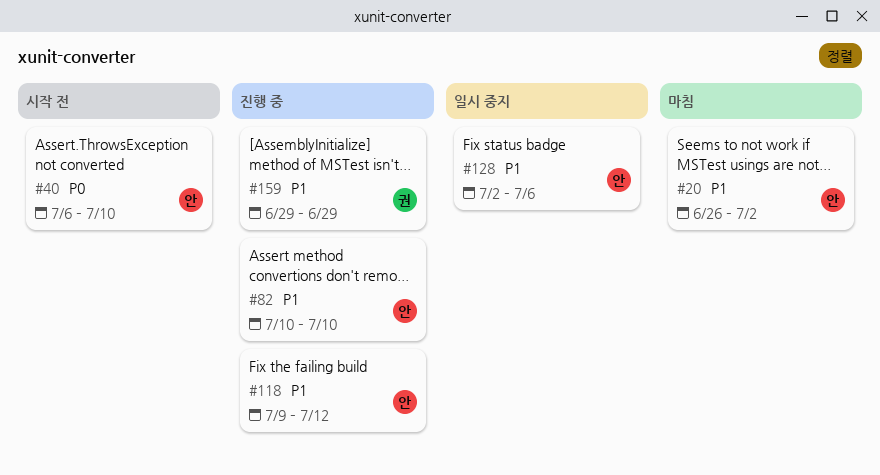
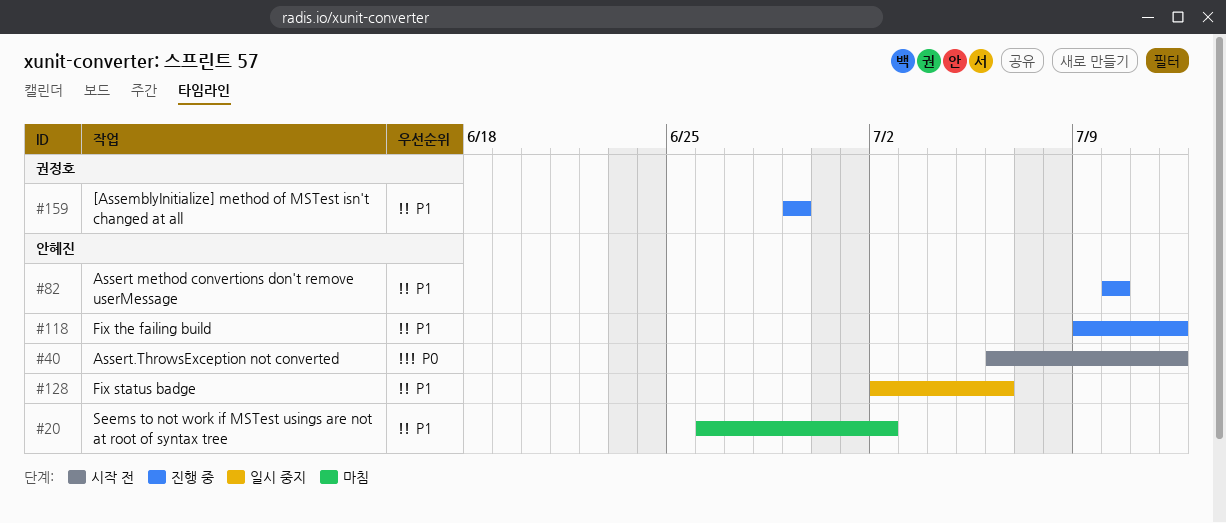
#40, due: Jul 10 -> Jul 12

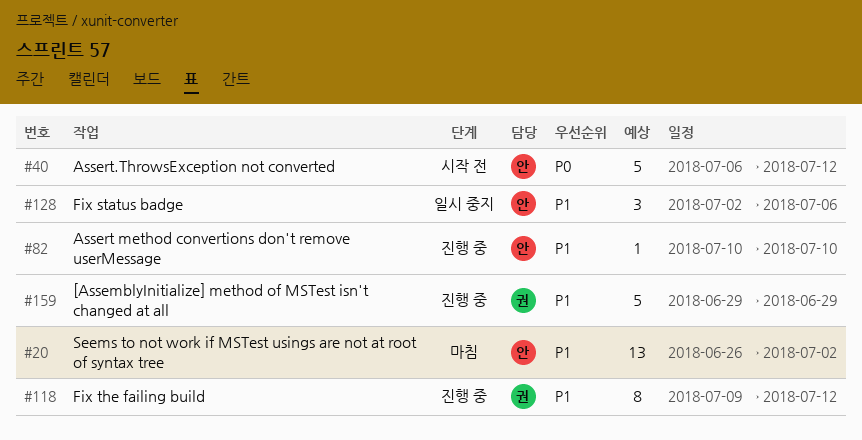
#118, owner: 안혜진 -> 권정호

